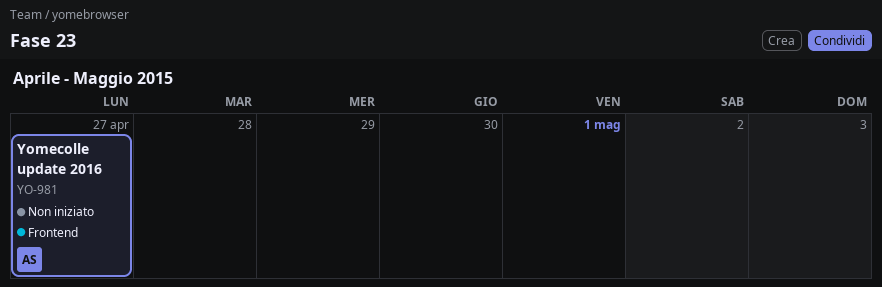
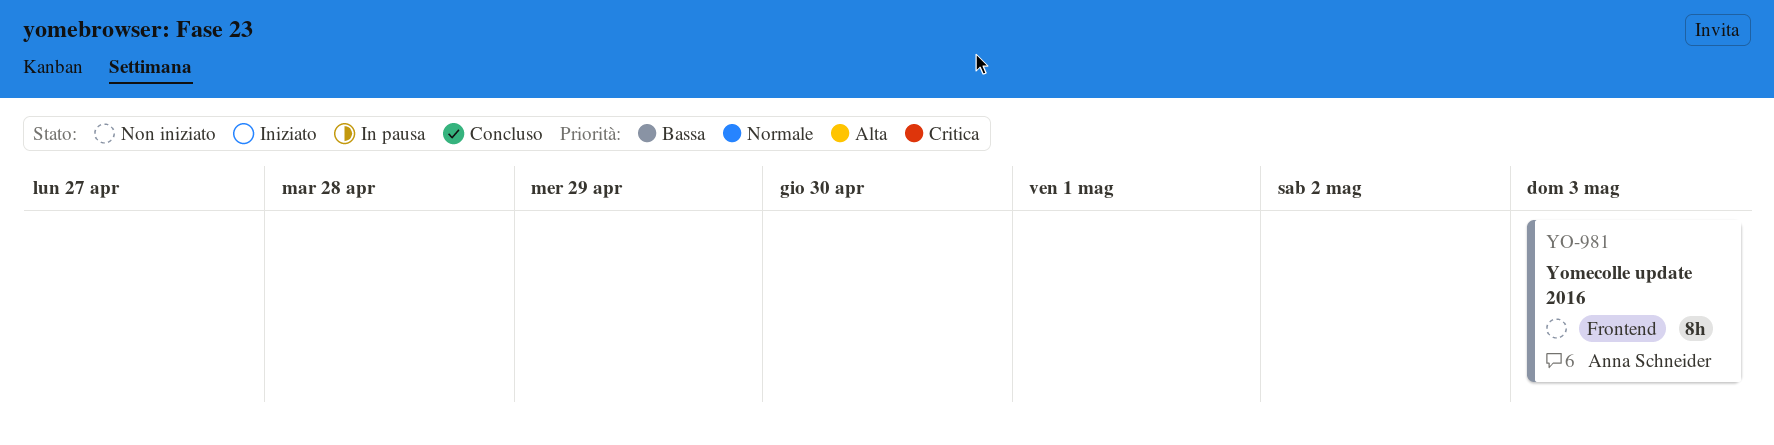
YO-981, due: Apr 27 -> May 3

